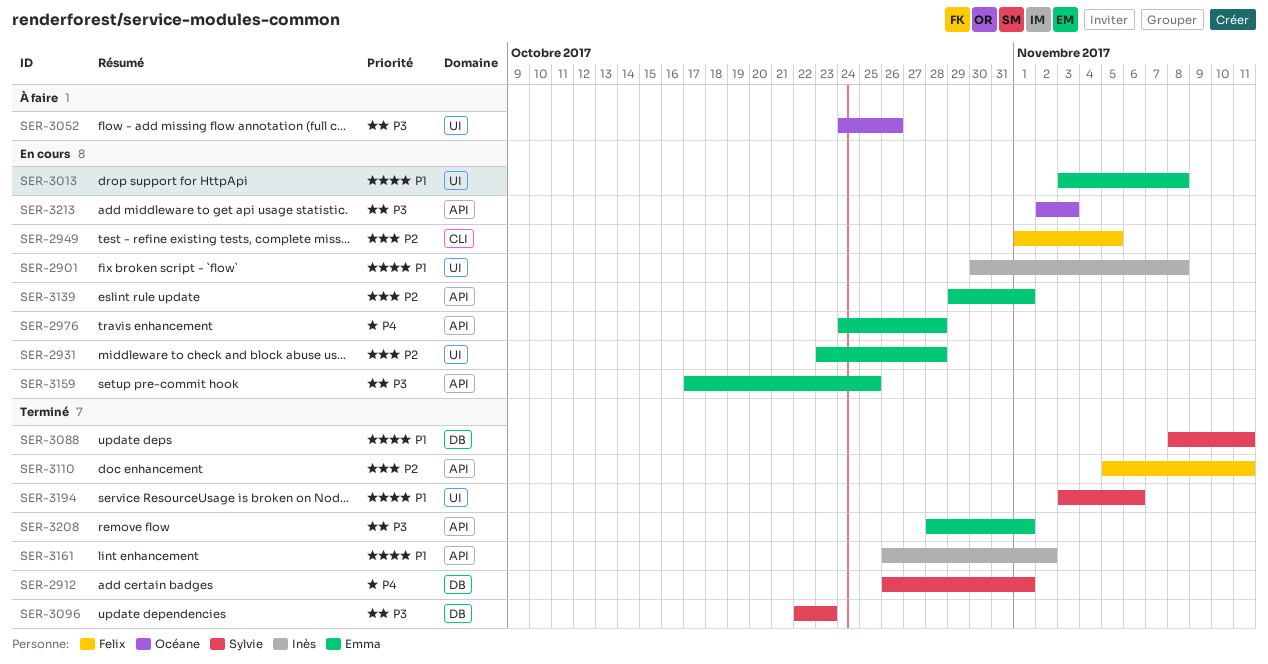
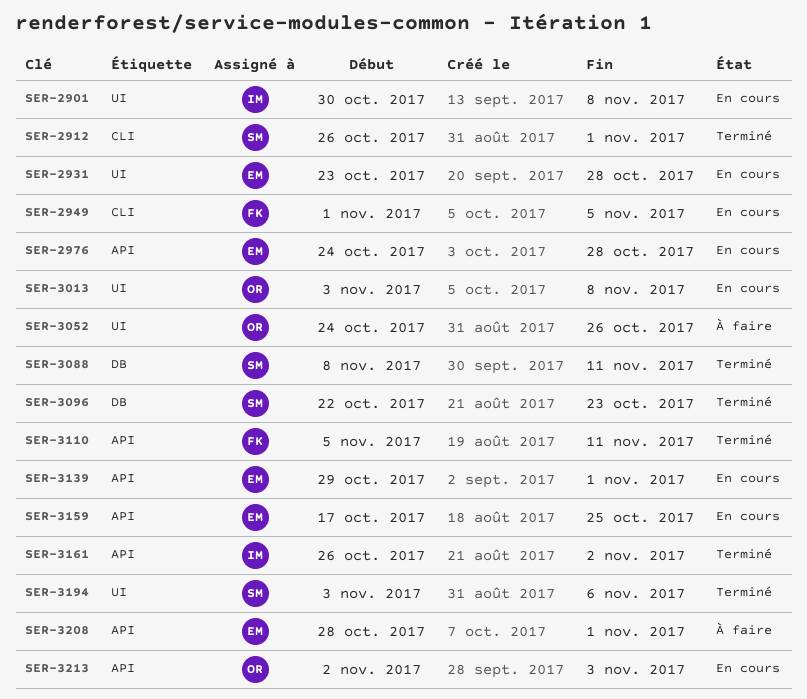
SER-2912, label: DB -> CLI
SER-3013, owner: Emma -> Océane
SER-3208, status: Terminé -> À faire

